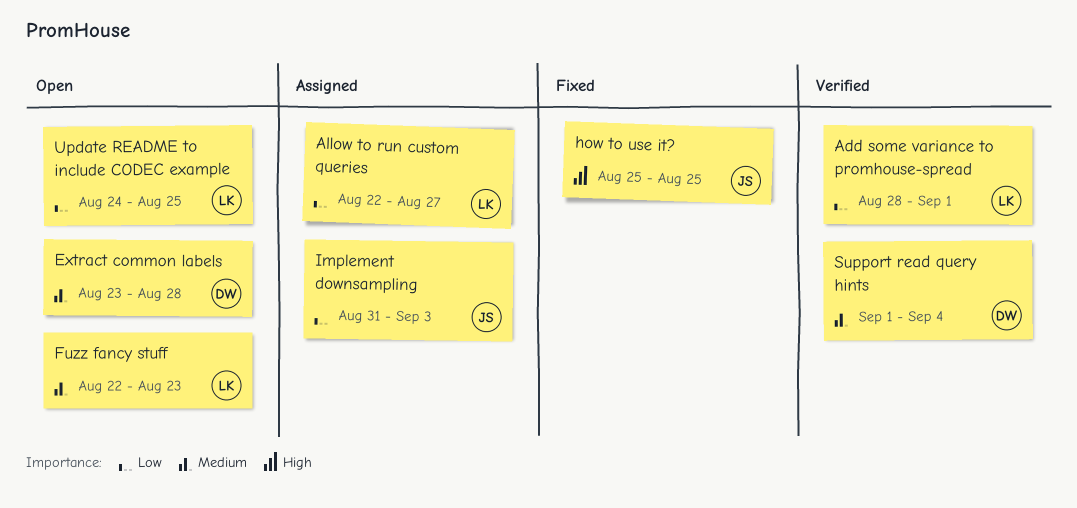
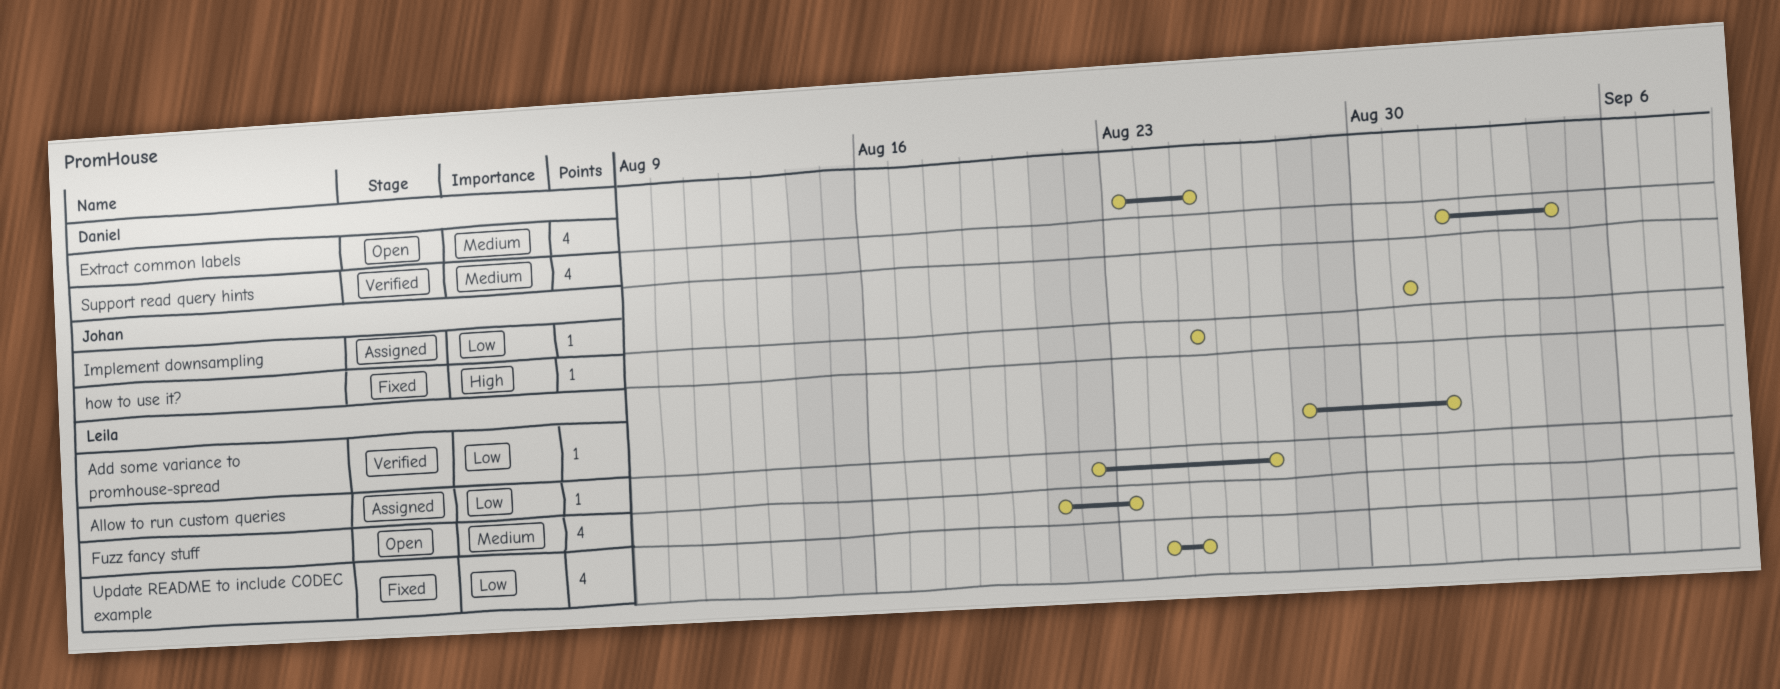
Extract common labels, due: Aug 28 -> Aug 25
Fuzz fancy stuff, start: Aug 22 -> Aug 21
Implement downsampling, due: Sep 3 -> Aug 31
Update README to include CODEC example, status: Open -> Fixed

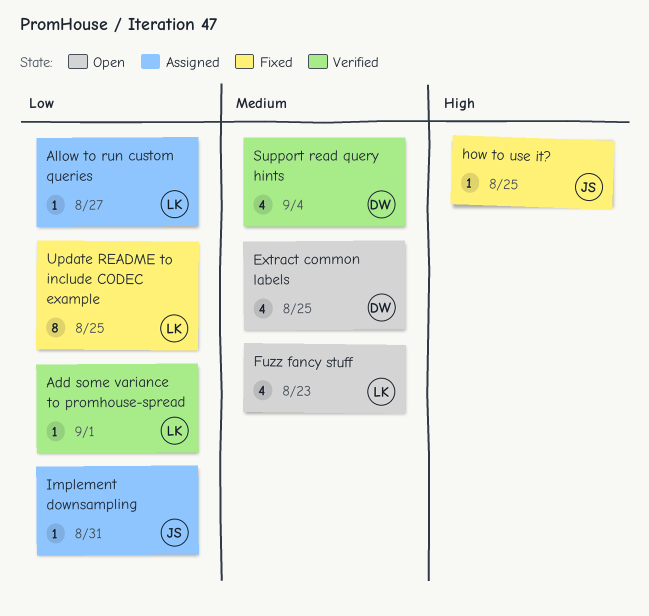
Update README to include CODEC example, estimate: 4 -> 8

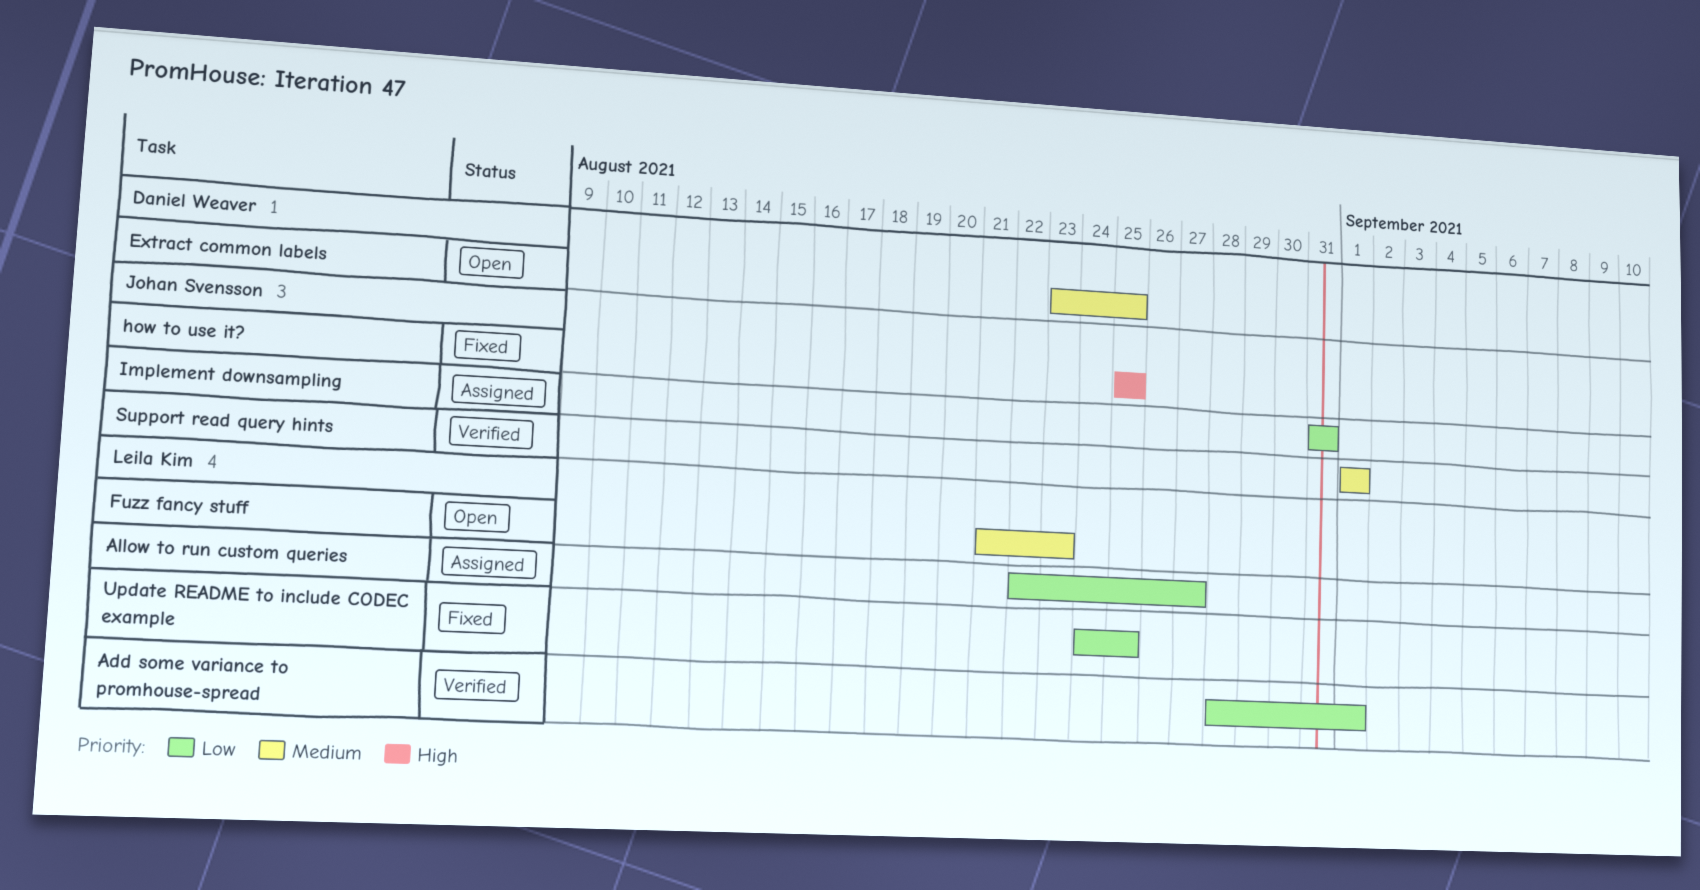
Support read query hints, owner: Daniel Weaver -> Johan Svensson
Support read query hints, due: Sep 4 -> Sep 1

